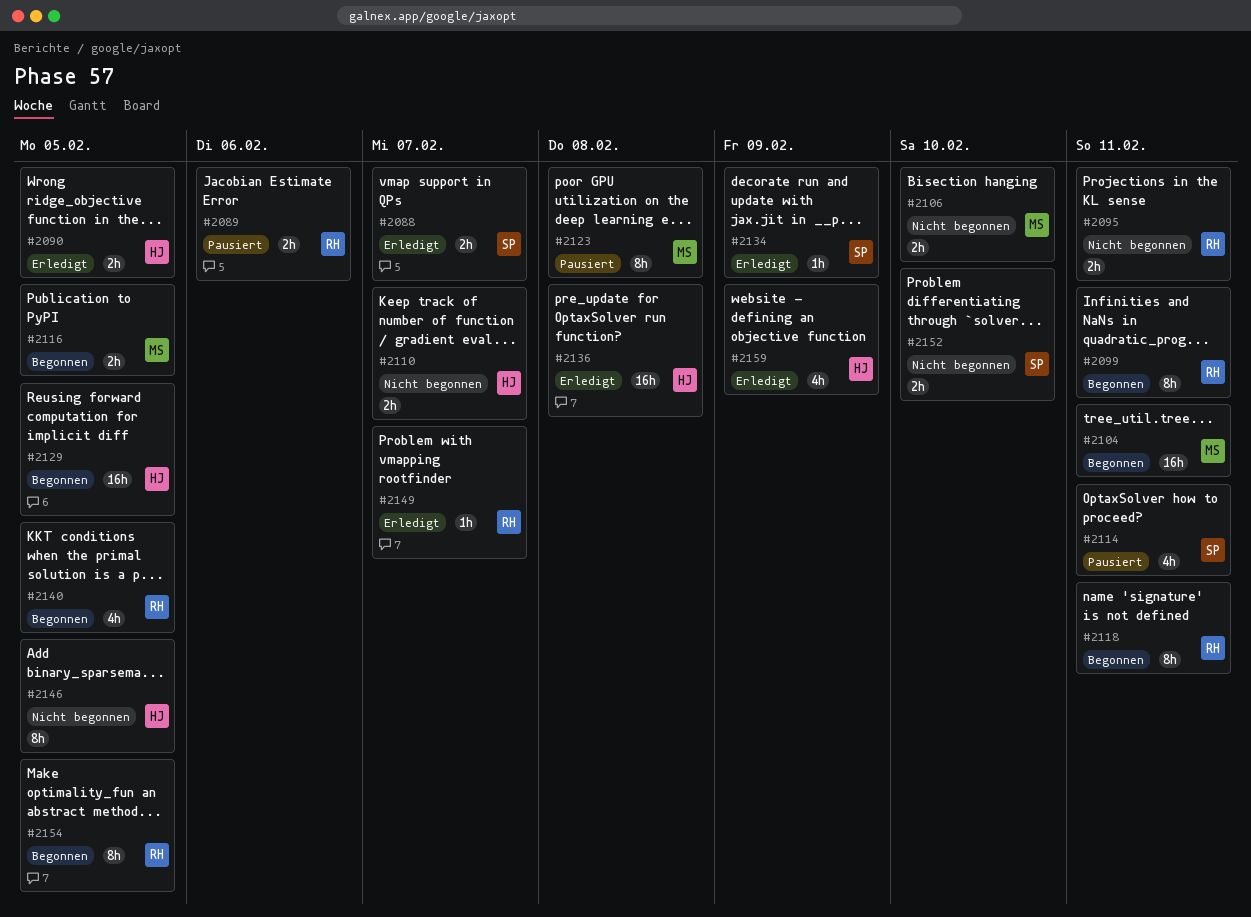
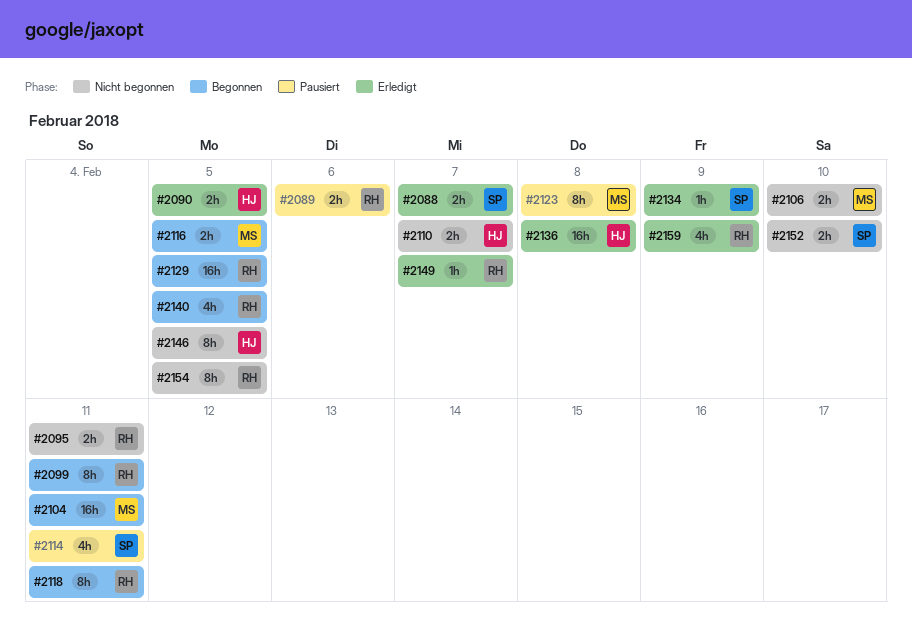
#2129, owner: HJ -> RH
#2154, status: Begonnen -> Nicht begonnen
#2159, owner: HJ -> RH

